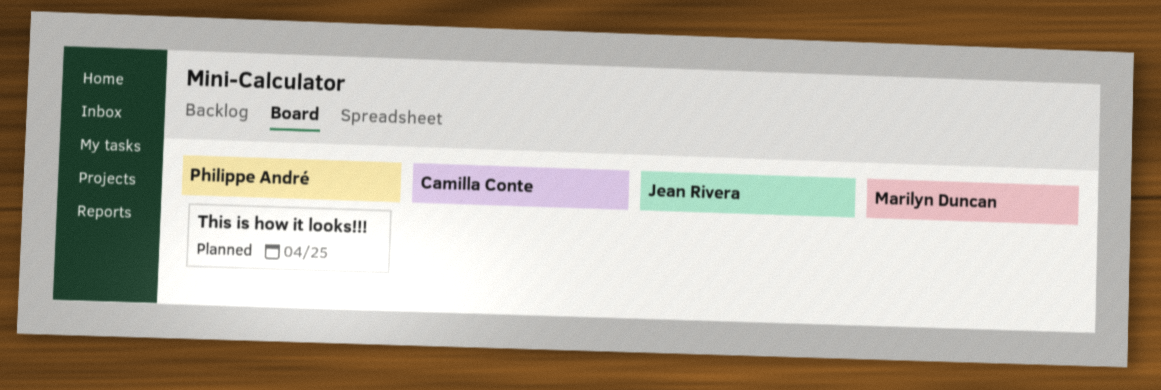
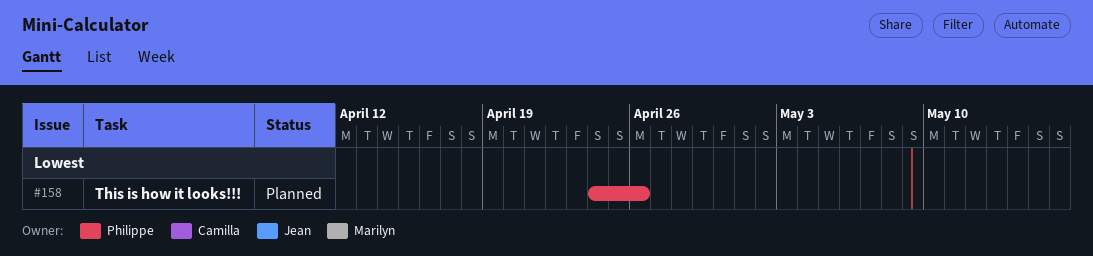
This is how it looks!!!, due: Apr 25 -> Apr 26

